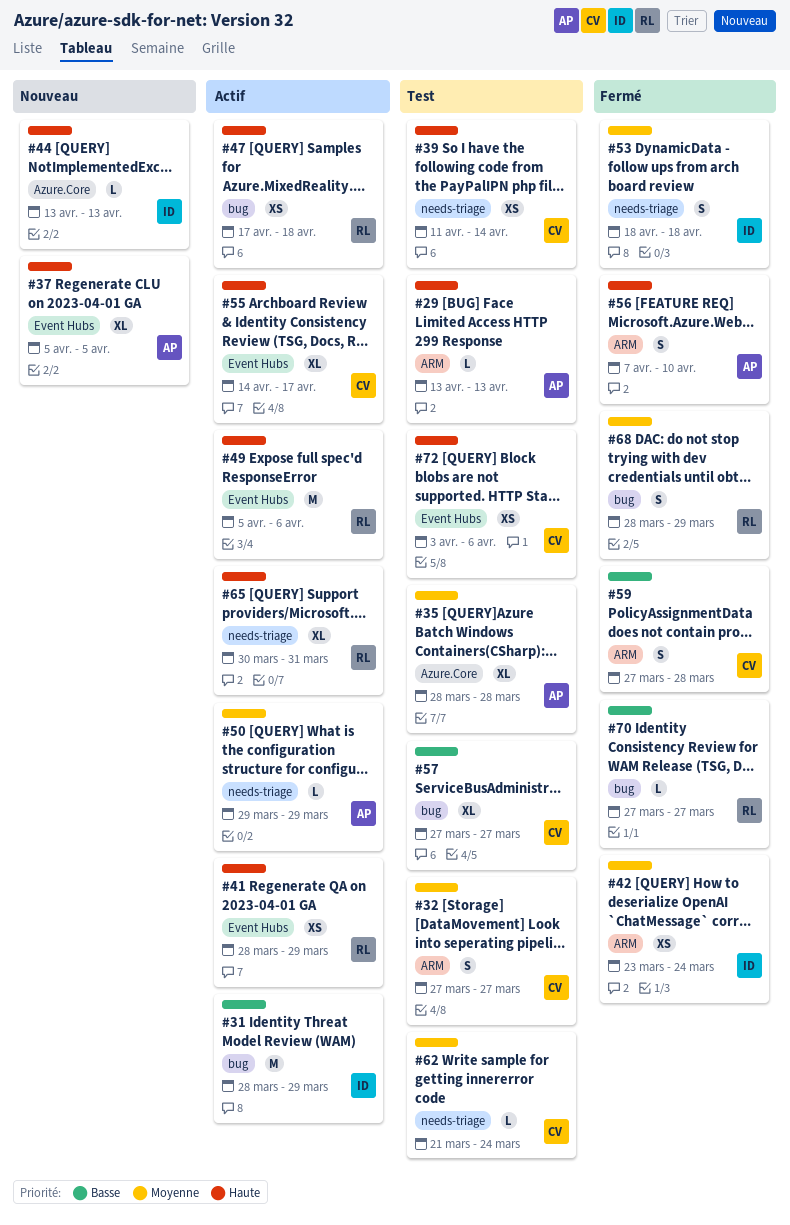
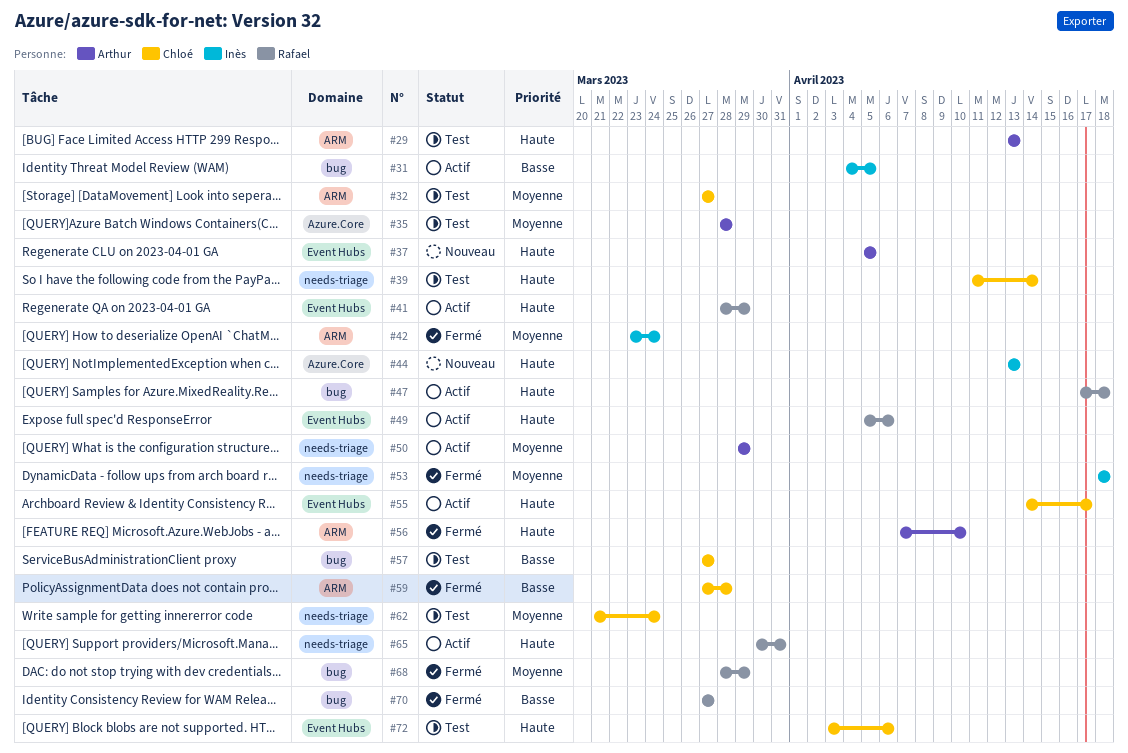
#31, start: Mar 28 -> Apr 4
#31, due: Mar 29 -> Apr 5

